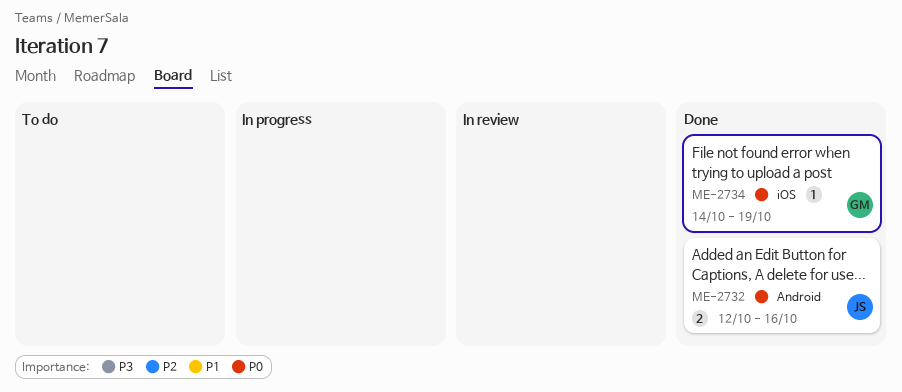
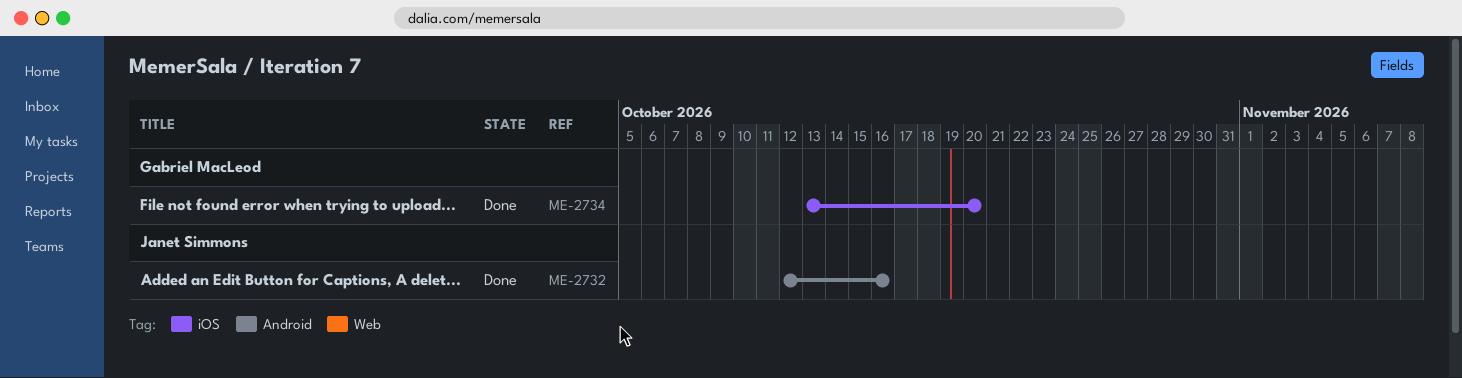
ME-2734, start: Oct 14 -> Oct 13
ME-2734, due: Oct 19 -> Oct 20

